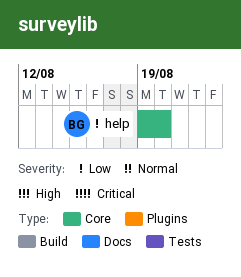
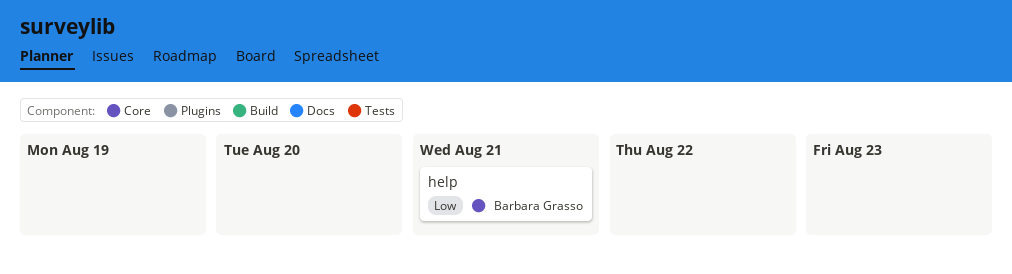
help, due: Aug 20 -> Aug 21

